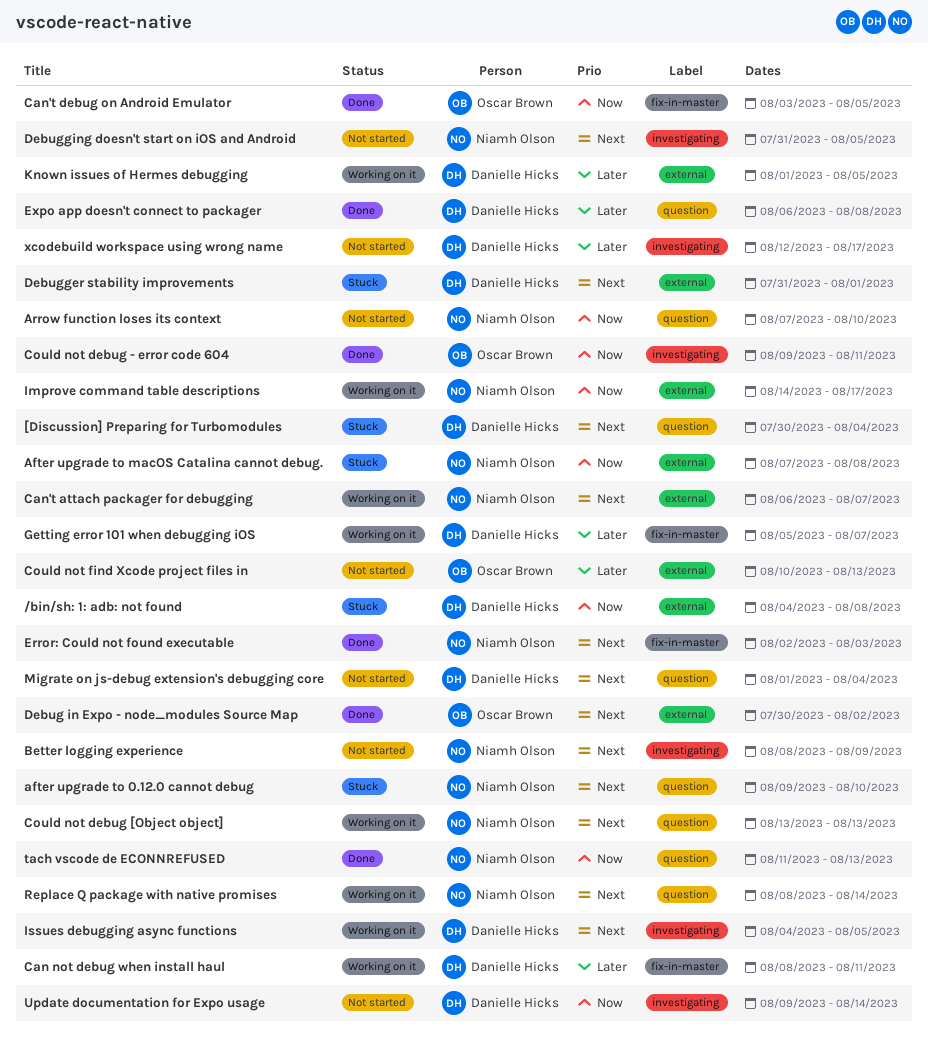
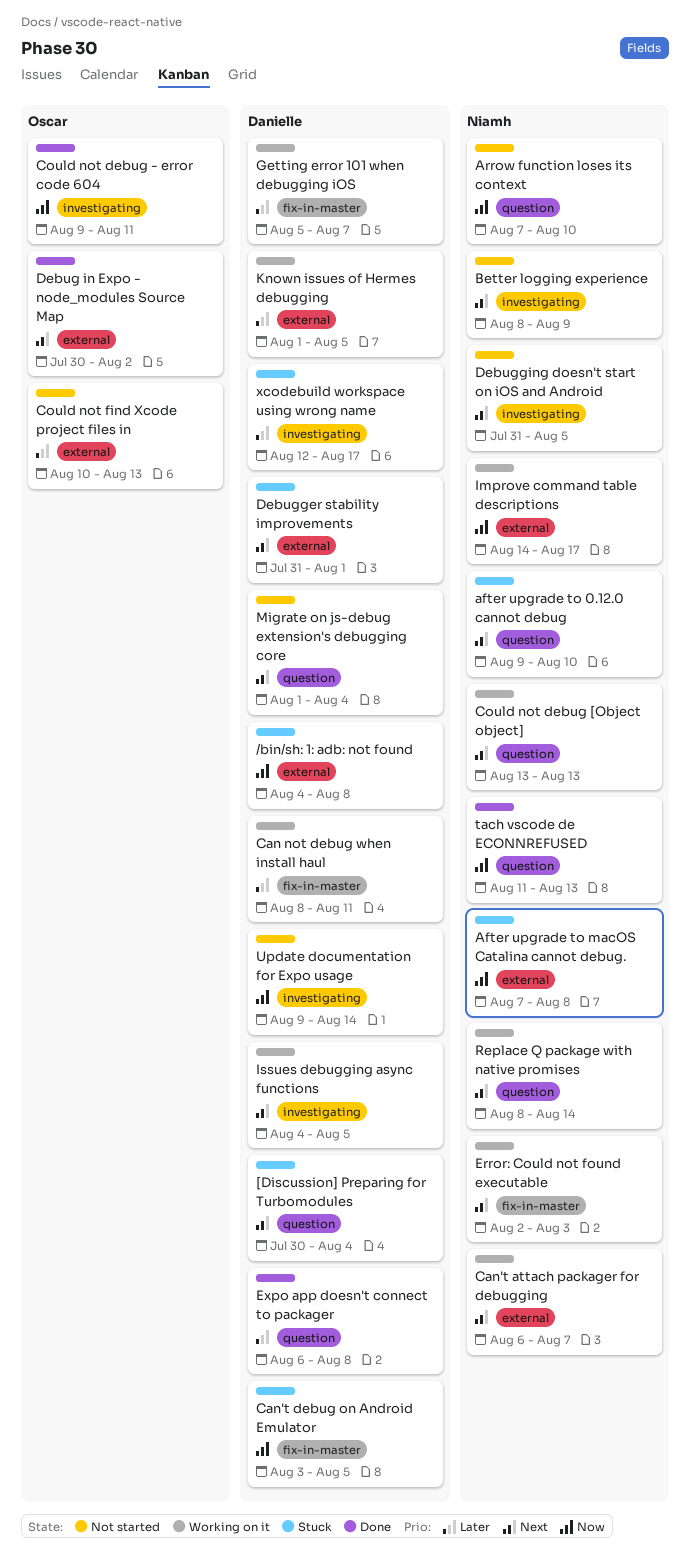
Can't debug on Android Emulator, status: Done -> Stuck
Can't debug on Android Emulator, owner: Oscar Brown -> Danielle Hicks
Error: Could not found executable, status: Done -> Working on it
xcodebuild workspace using wrong name, status: Not started -> Stuck

